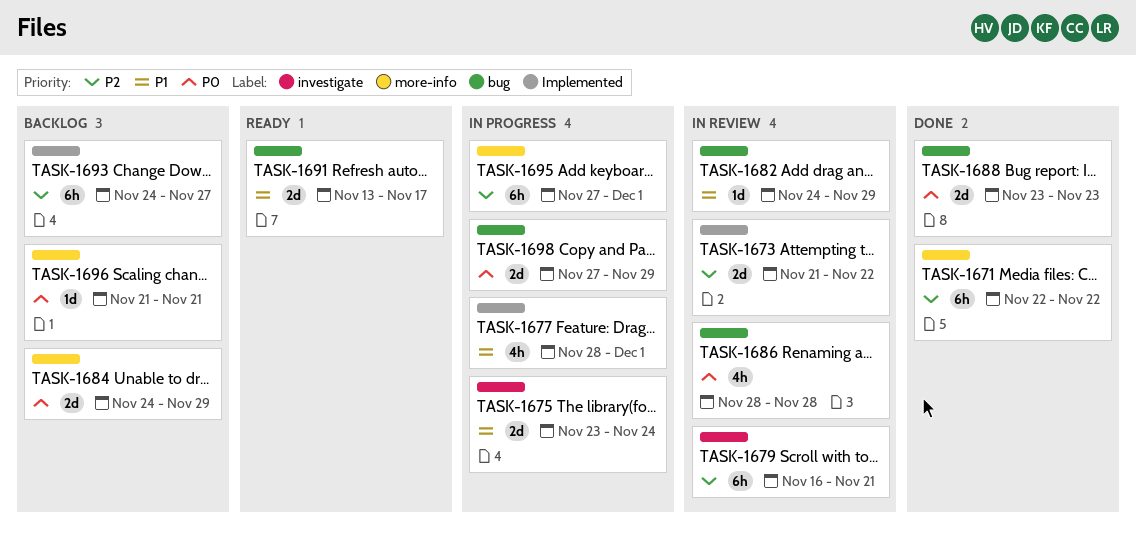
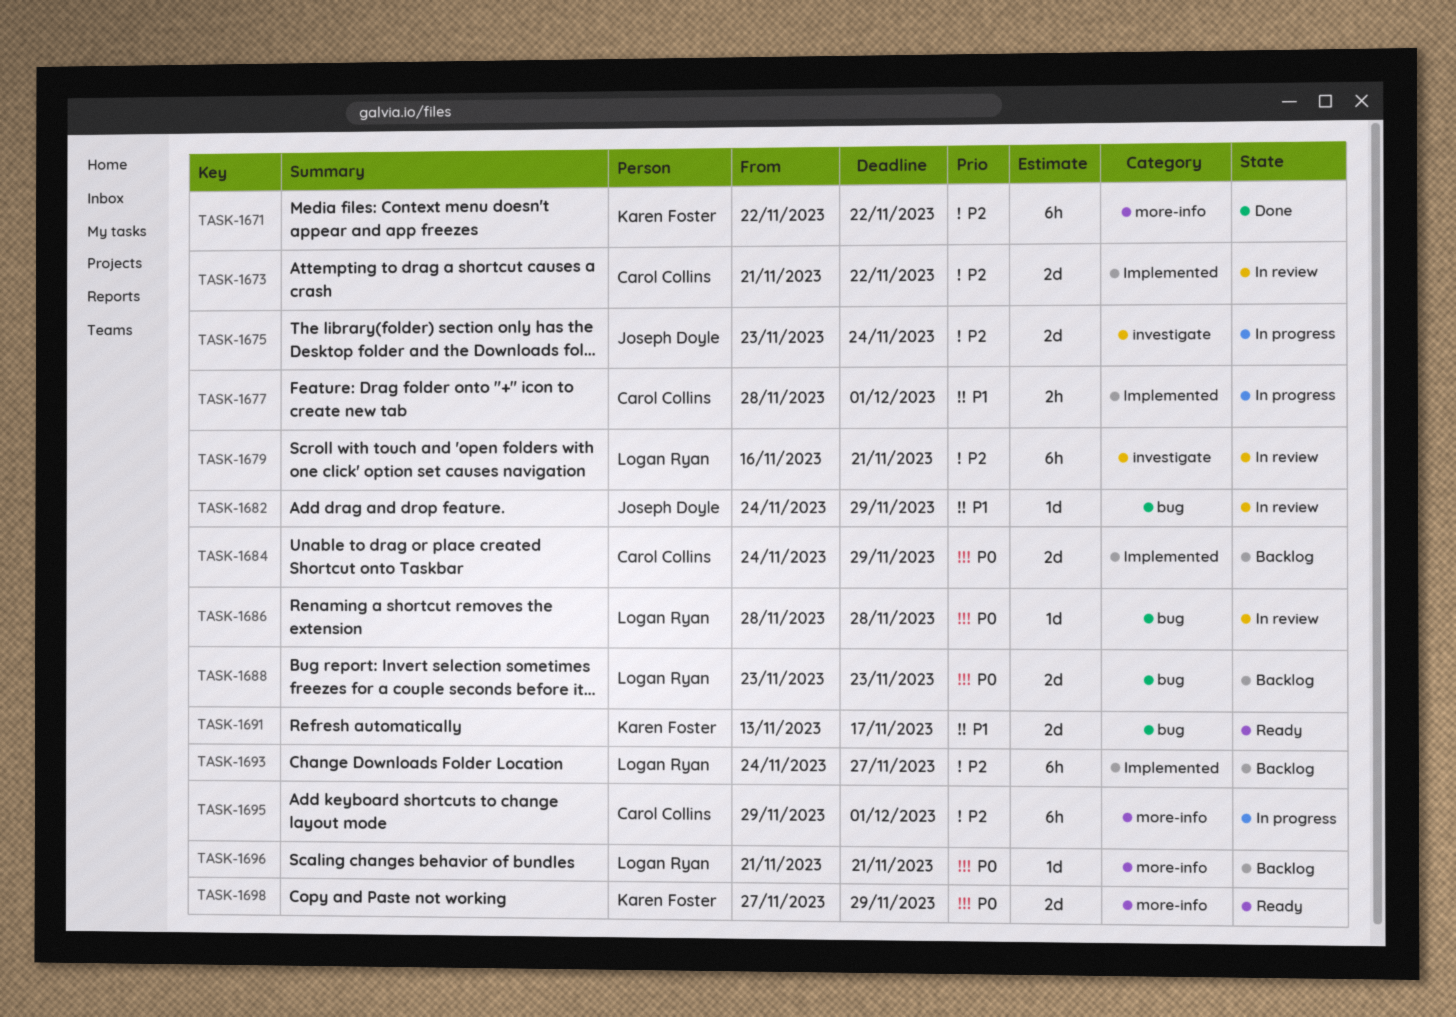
TASK-1675, priority: P1 -> P2
TASK-1677, estimate: 4h -> 2h
TASK-1684, label: more-info -> Implemented
TASK-1686, estimate: 4h -> 1d
TASK-1688, status: Done -> Backlog
TASK-1695, start: Nov 27 -> Nov 29
TASK-1698, status: In progress -> Ready
TASK-1698, label: bug -> more-info

